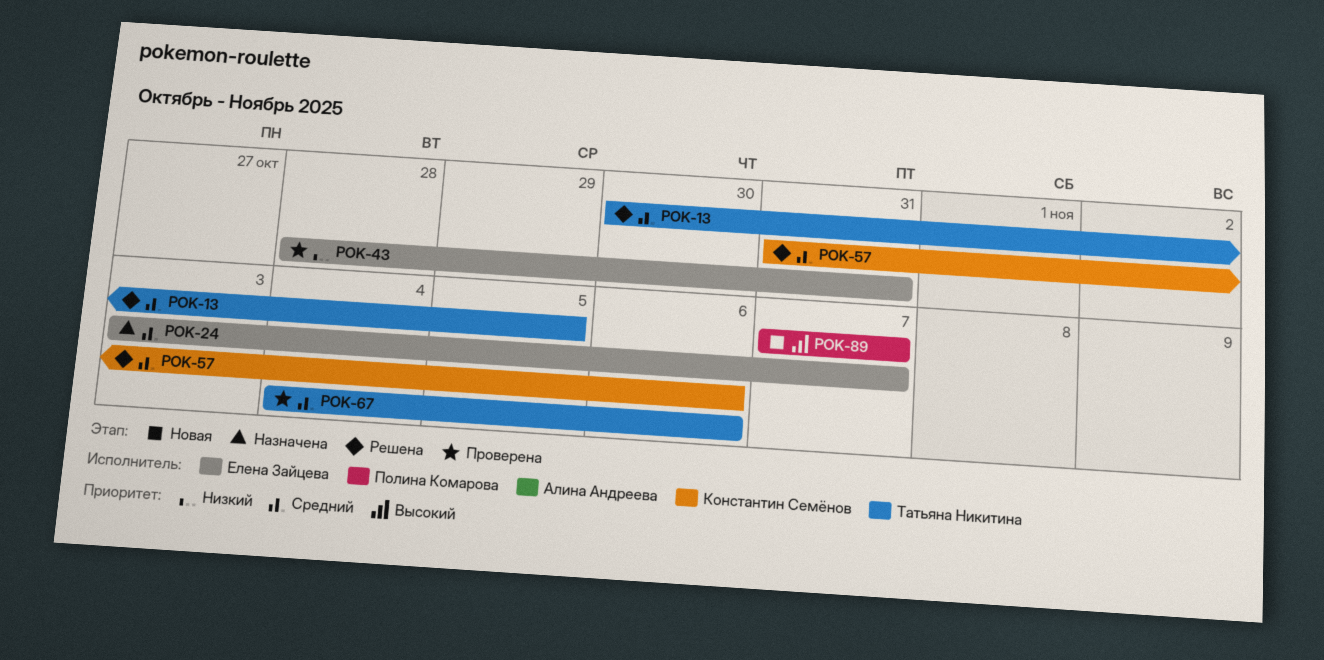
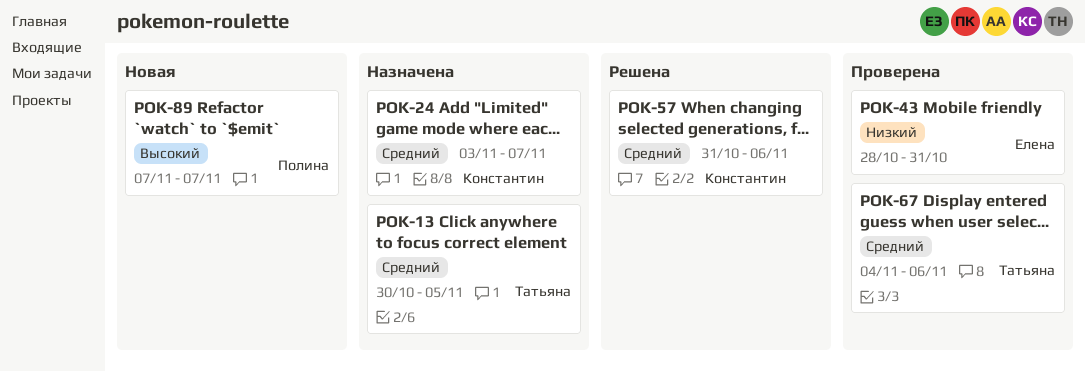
POK-13, status: Решена -> Назначена
POK-24, owner: Елена Зайцева -> Константин Семёнов

